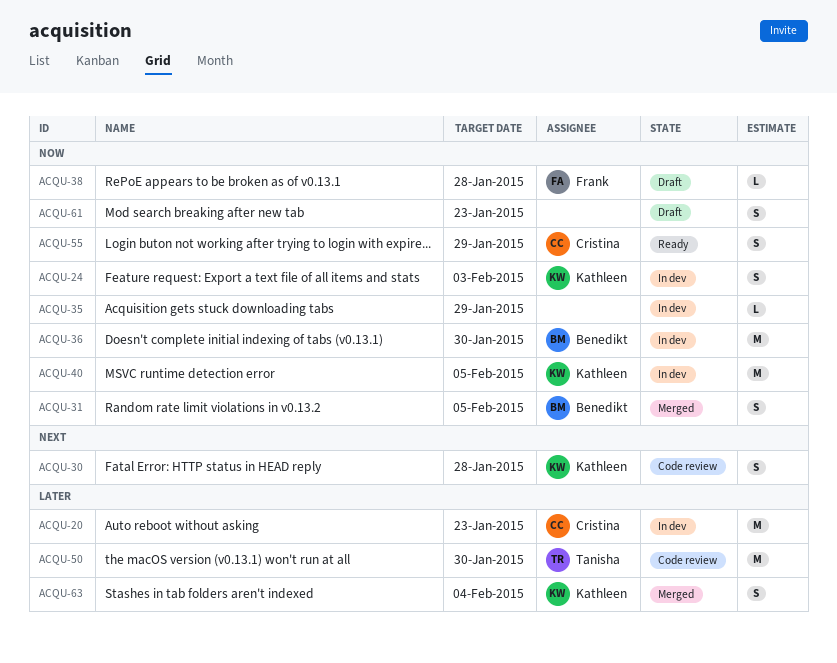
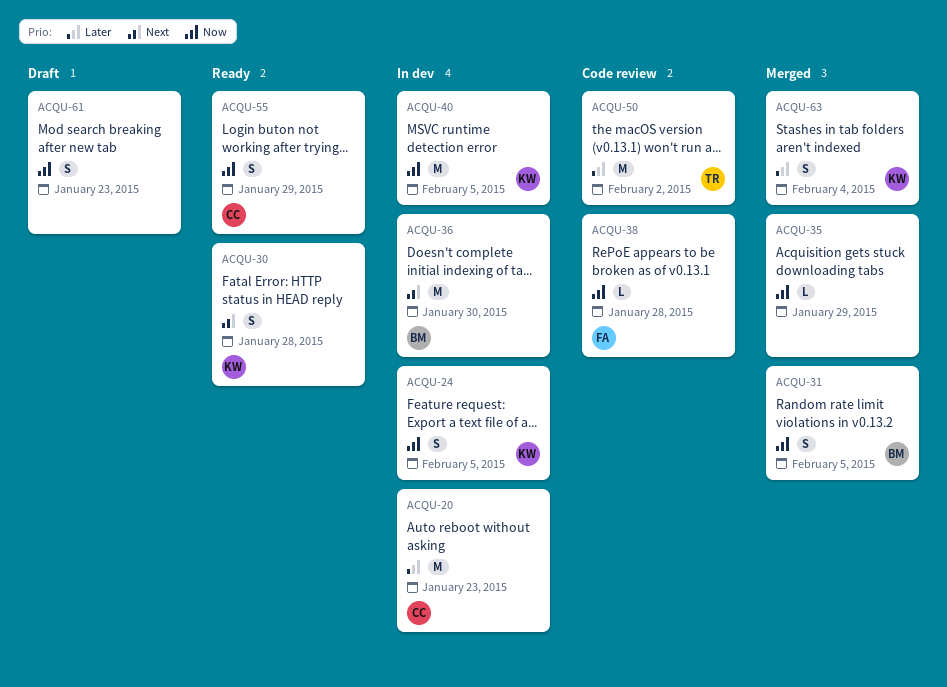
ACQU-24, due: Feb 3 -> Feb 5
ACQU-30, status: Code review -> Ready
ACQU-35, status: In dev -> Merged
ACQU-36, priority: Now -> Next
ACQU-38, status: Draft -> Code review
ACQU-50, due: Jan 30 -> Feb 2

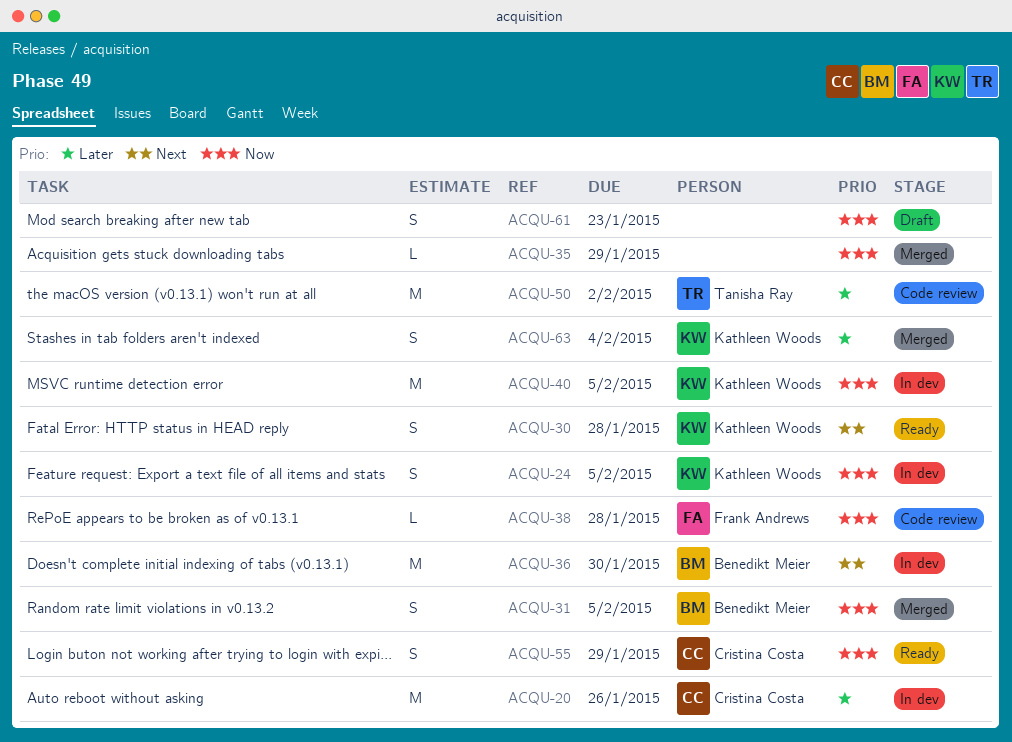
ACQU-20, due: Jan 23 -> Jan 26

